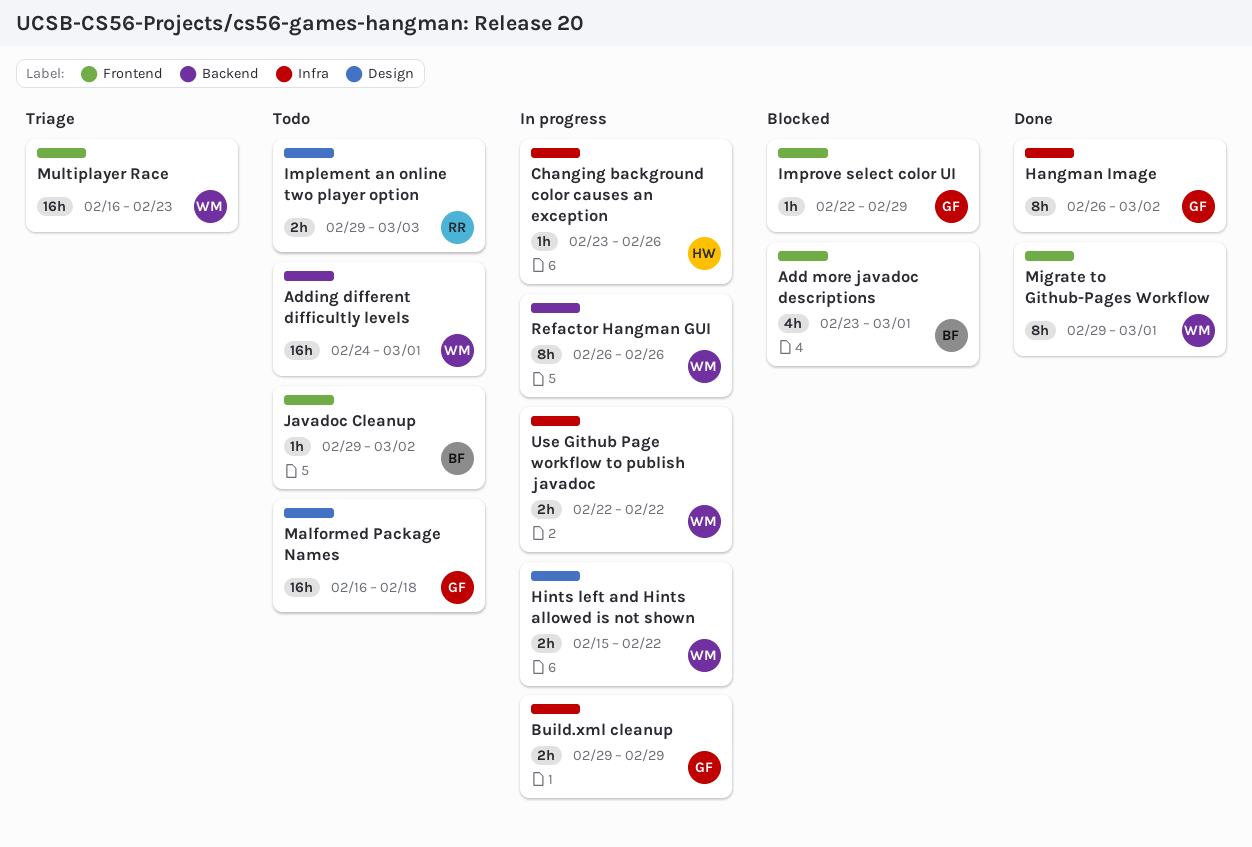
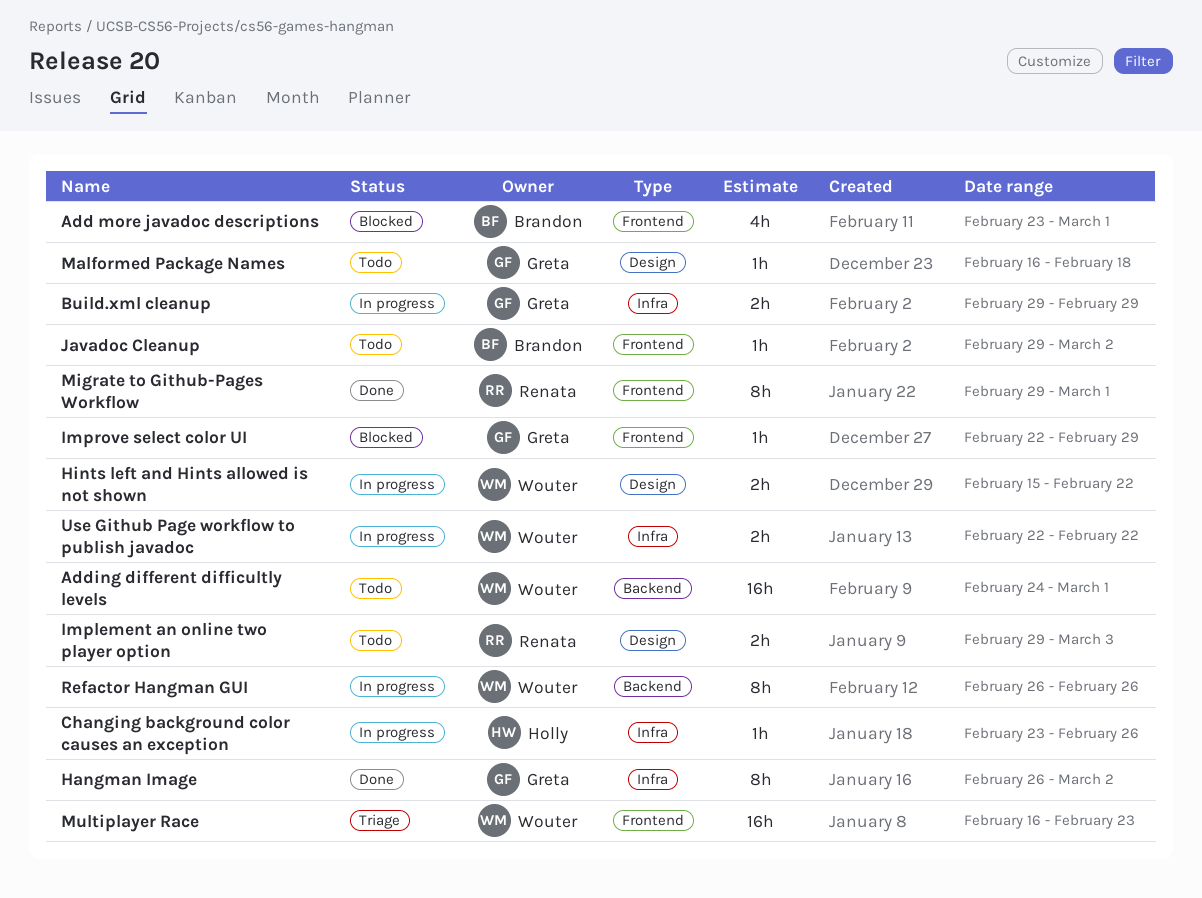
Malformed Package Names, estimate: 16h -> 1h
Migrate to Github-Pages Workflow, owner: Wouter -> Renata

